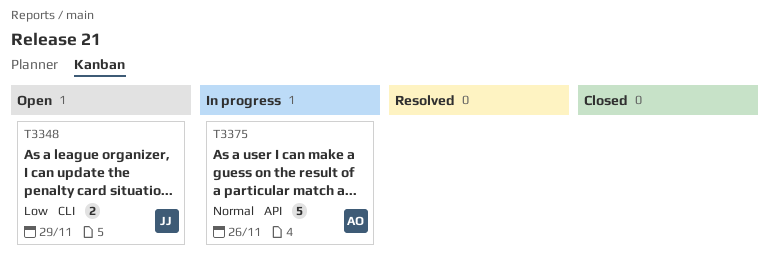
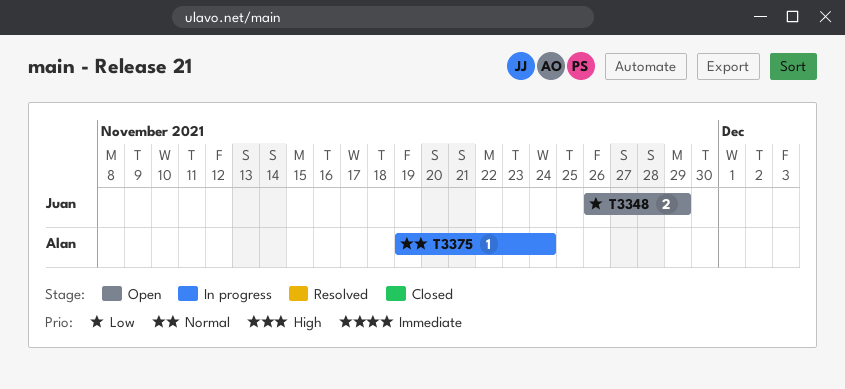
T3375, estimate: 5 -> 1
T3375, due: Nov 26 -> Nov 24

